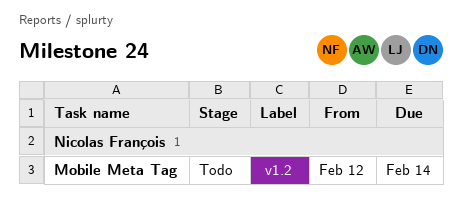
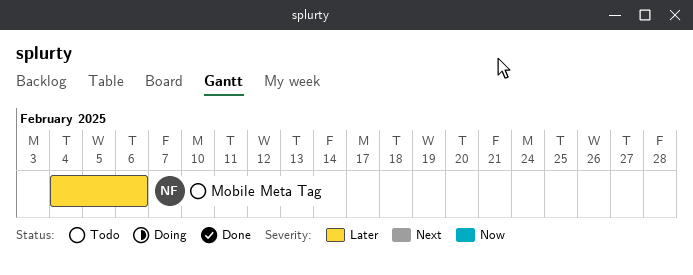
Mobile Meta Tag, start: Feb 12 -> Feb 4
Mobile Meta Tag, due: Feb 14 -> Feb 6

